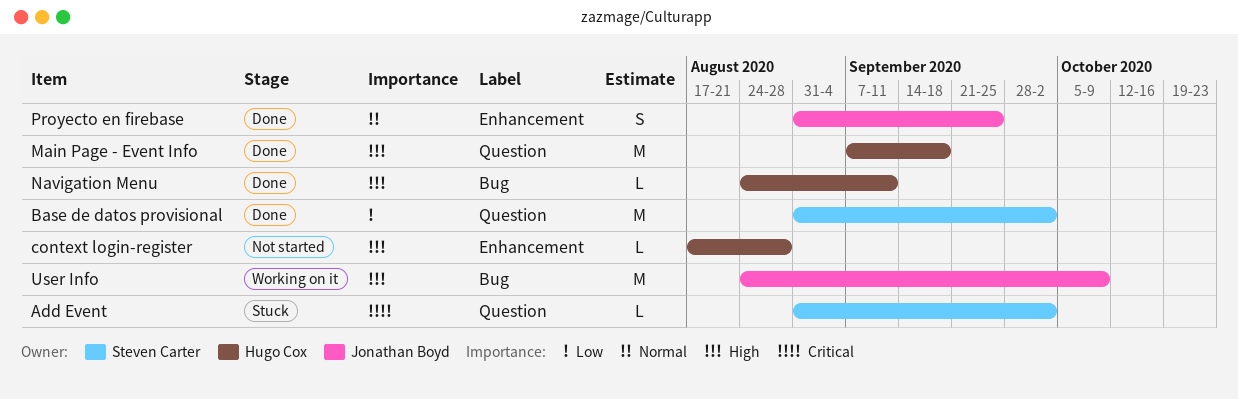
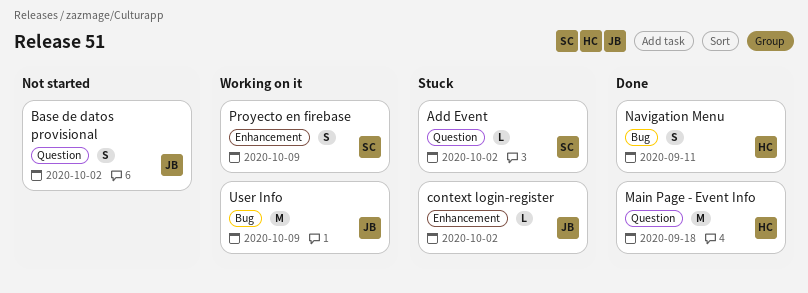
Base de datos provisional, status: Done -> Not started
Base de datos provisional, owner: Steven Carter -> Jonathan Boyd
Base de datos provisional, estimate: M -> S
context login-register, status: Not started -> Stuck
context login-register, owner: Hugo Cox -> Jonathan Boyd
context login-register, due: Aug 28 -> Oct 2
Navigation Menu, estimate: L -> S
Proyecto en firebase, status: Done -> Working on it
Proyecto en firebase, owner: Jonathan Boyd -> Steven Carter
Proyecto en firebase, due: Sep 25 -> Oct 9

